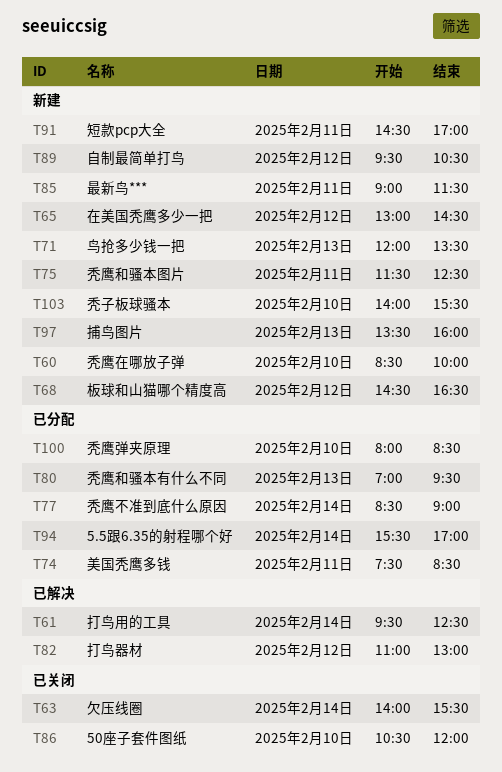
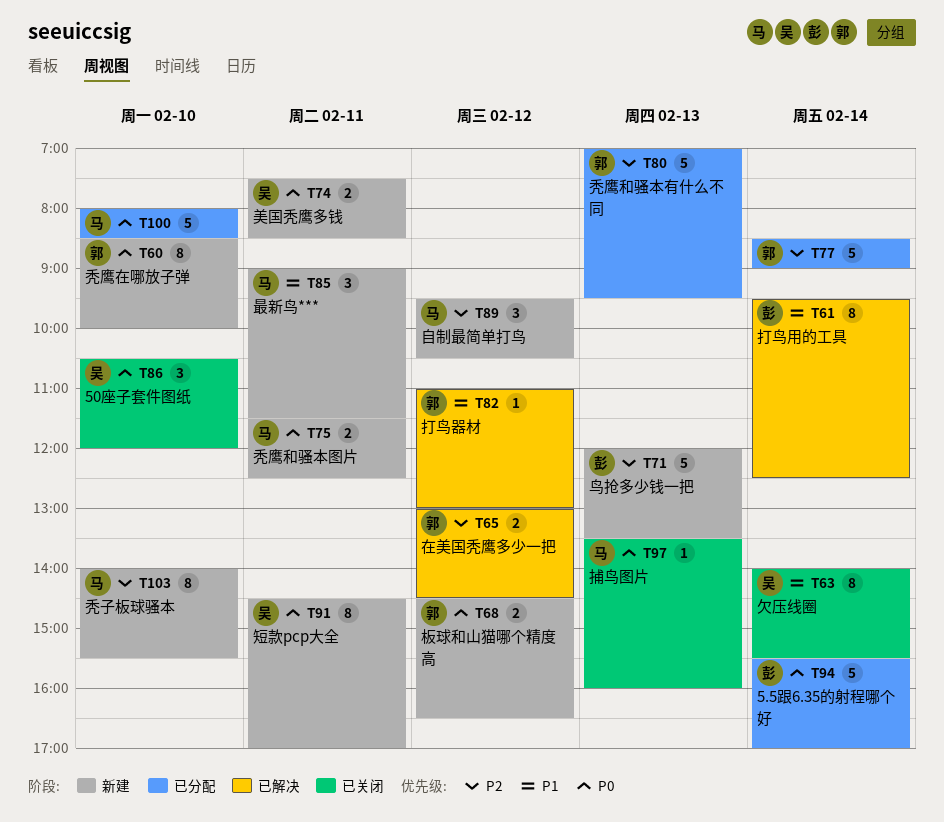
T65, status: 新建 -> 已解决
T74, status: 已分配 -> 新建
T97, status: 新建 -> 已关闭

